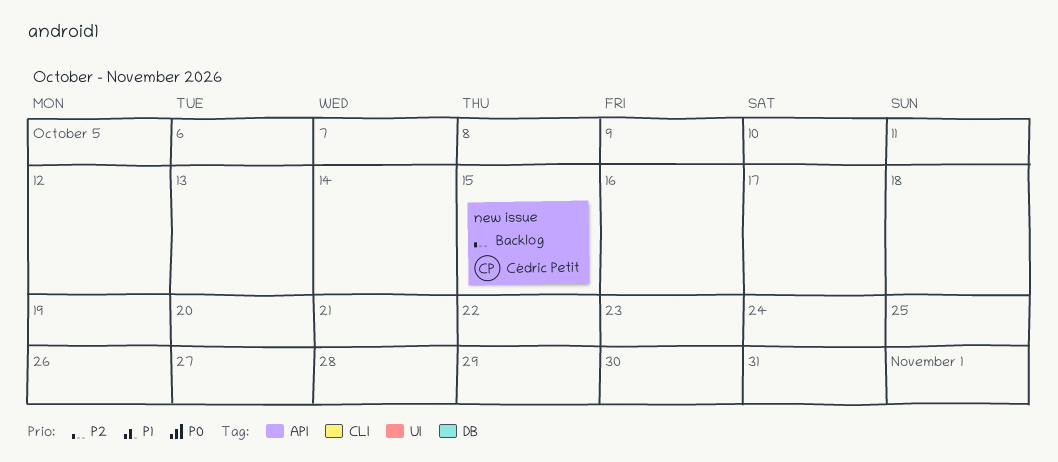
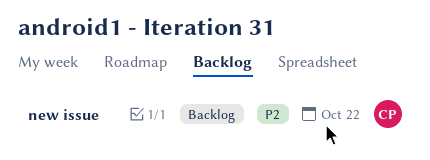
new issue, due: Oct 15 -> Oct 22

